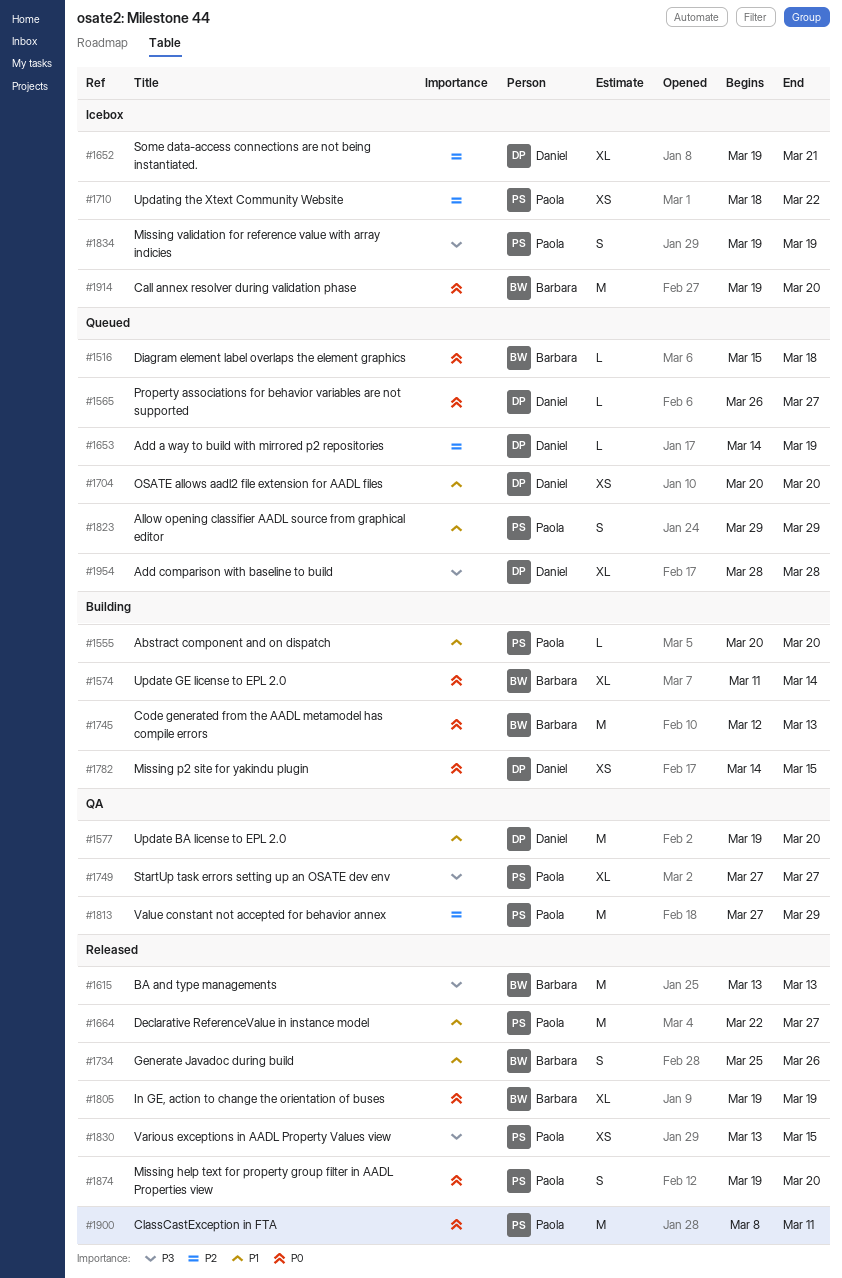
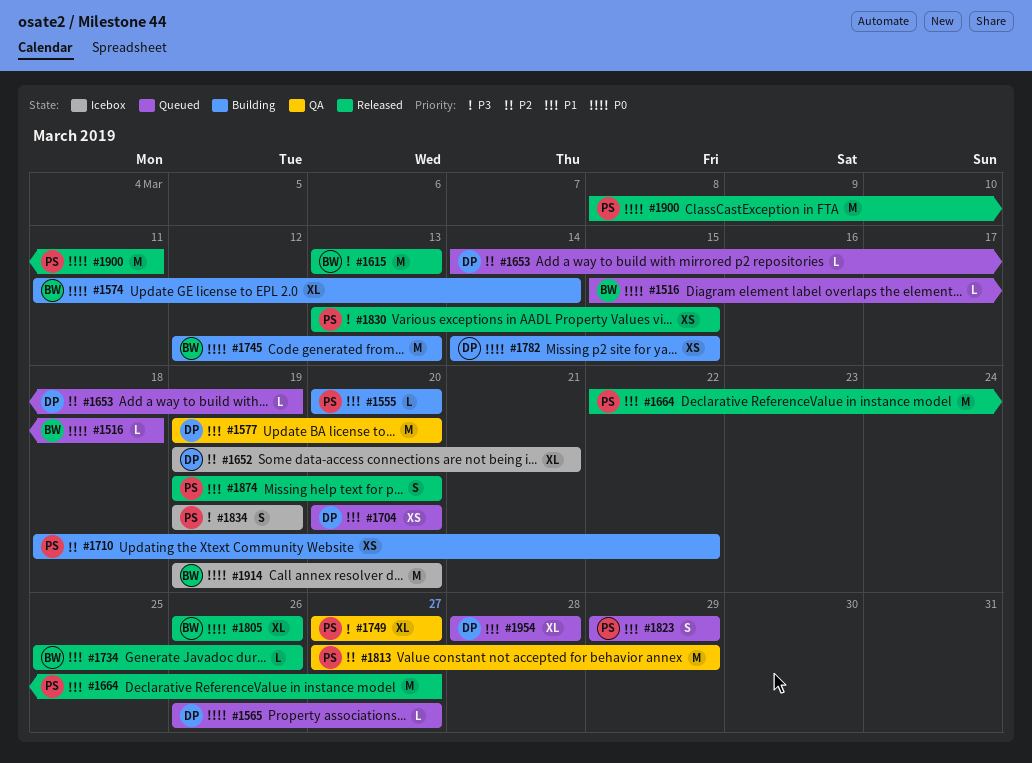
#1710, status: Icebox -> Building
#1734, estimate: S -> L
#1805, start: Mar 19 -> Mar 26
#1805, due: Mar 19 -> Mar 26
#1874, priority: P0 -> P1
#1954, priority: P3 -> P1

